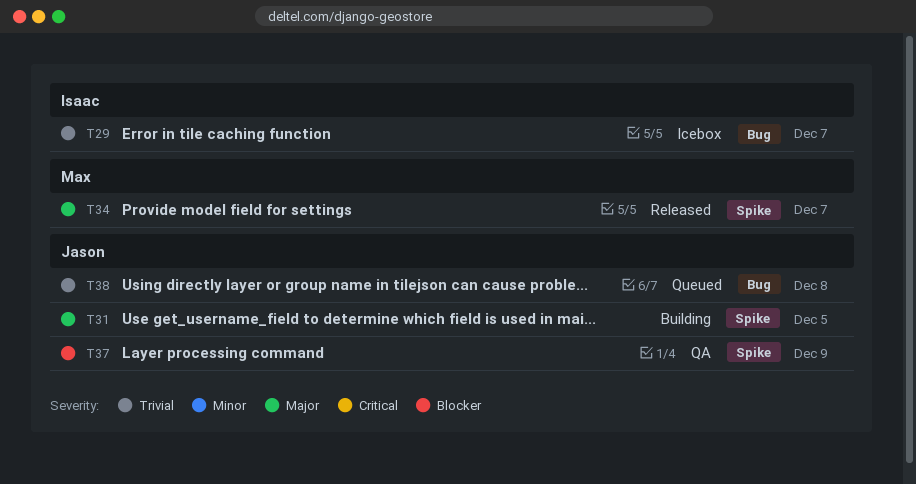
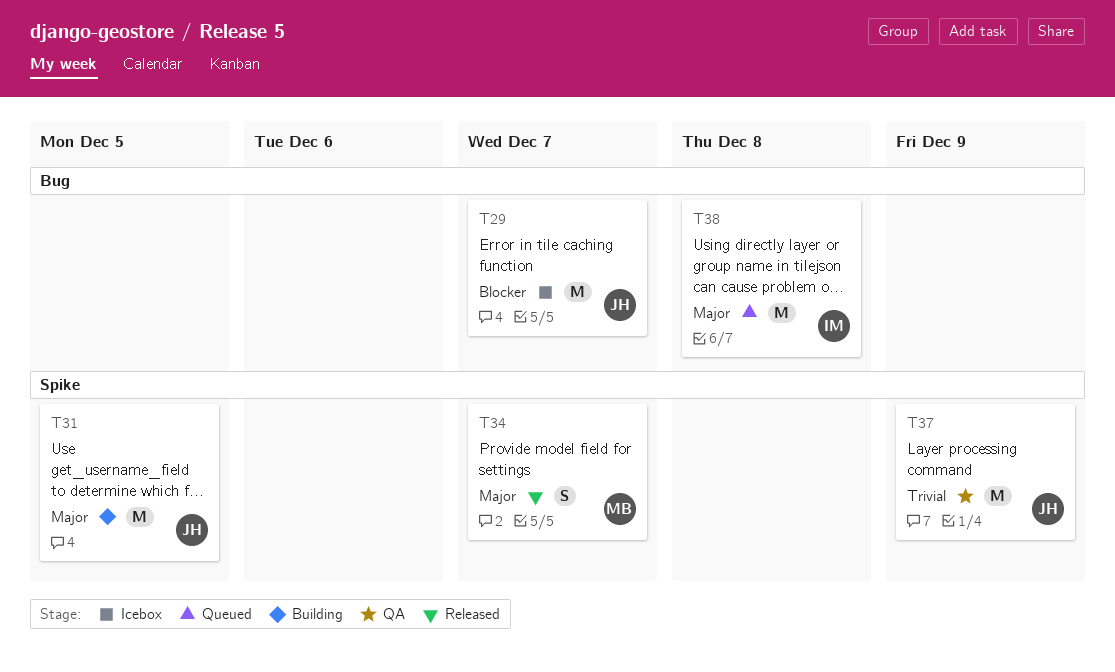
T29, owner: Isaac -> Jason
T29, priority: Trivial -> Blocker
T37, priority: Blocker -> Trivial
T38, owner: Jason -> Isaac
T38, priority: Trivial -> Major

